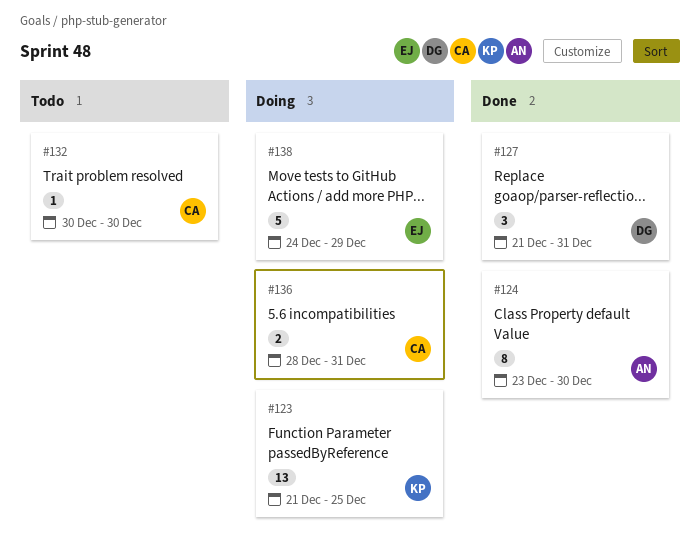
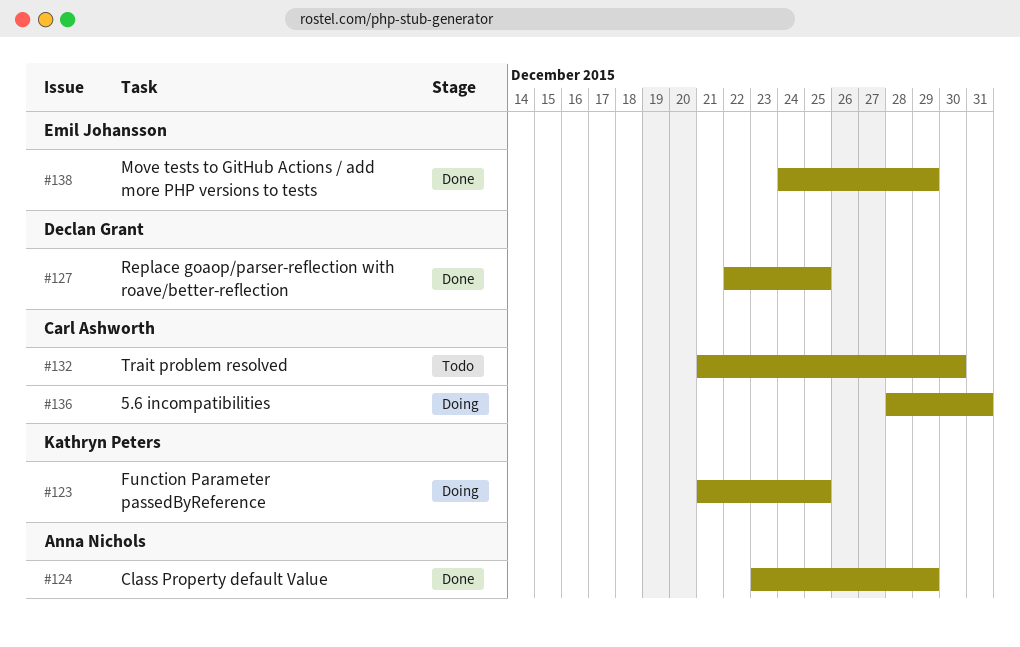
#124, due: Dec 30 -> Dec 29
#127, start: Dec 21 -> Dec 22
#127, due: Dec 31 -> Dec 25
#132, start: Dec 30 -> Dec 21
#138, status: Doing -> Done

